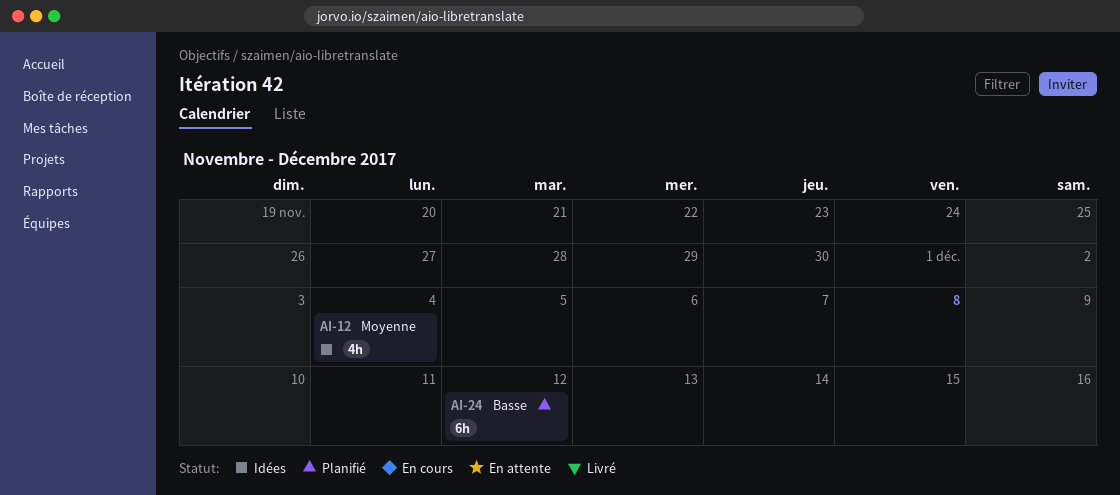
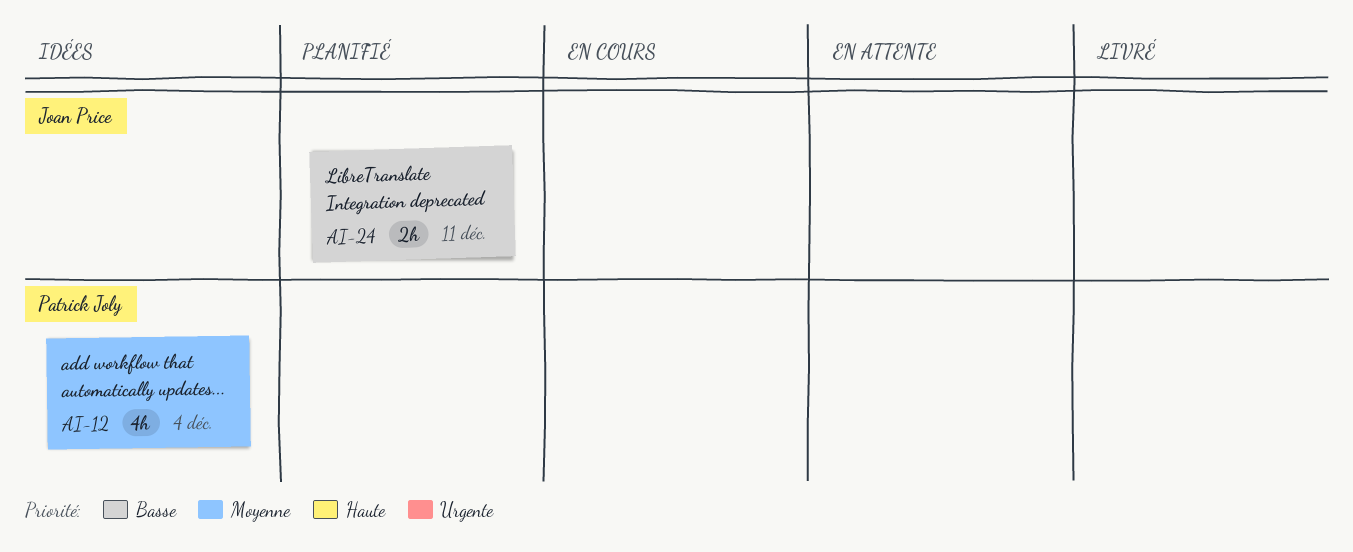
AI-24, estimate: 6h -> 2h
AI-24, due: Dec 12 -> Dec 11

